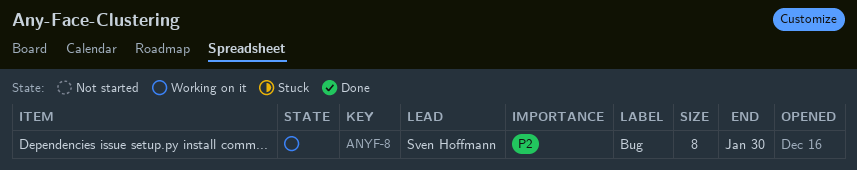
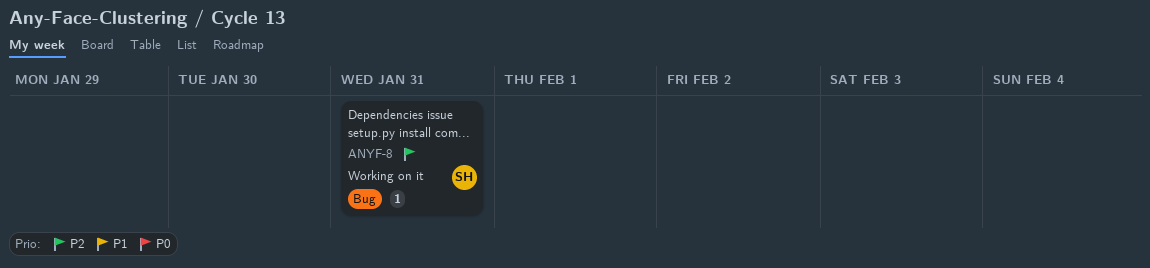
ANYF-8, estimate: 8 -> 1
ANYF-8, due: Jan 30 -> Jan 31

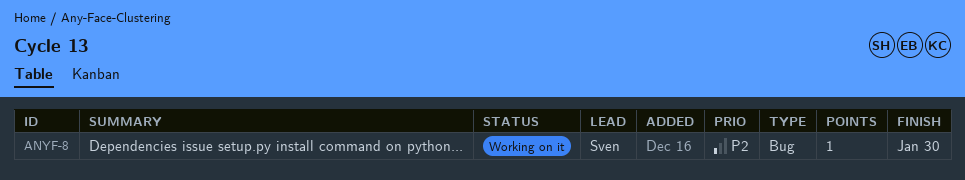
ANYF-8, due: Jan 31 -> Jan 30

